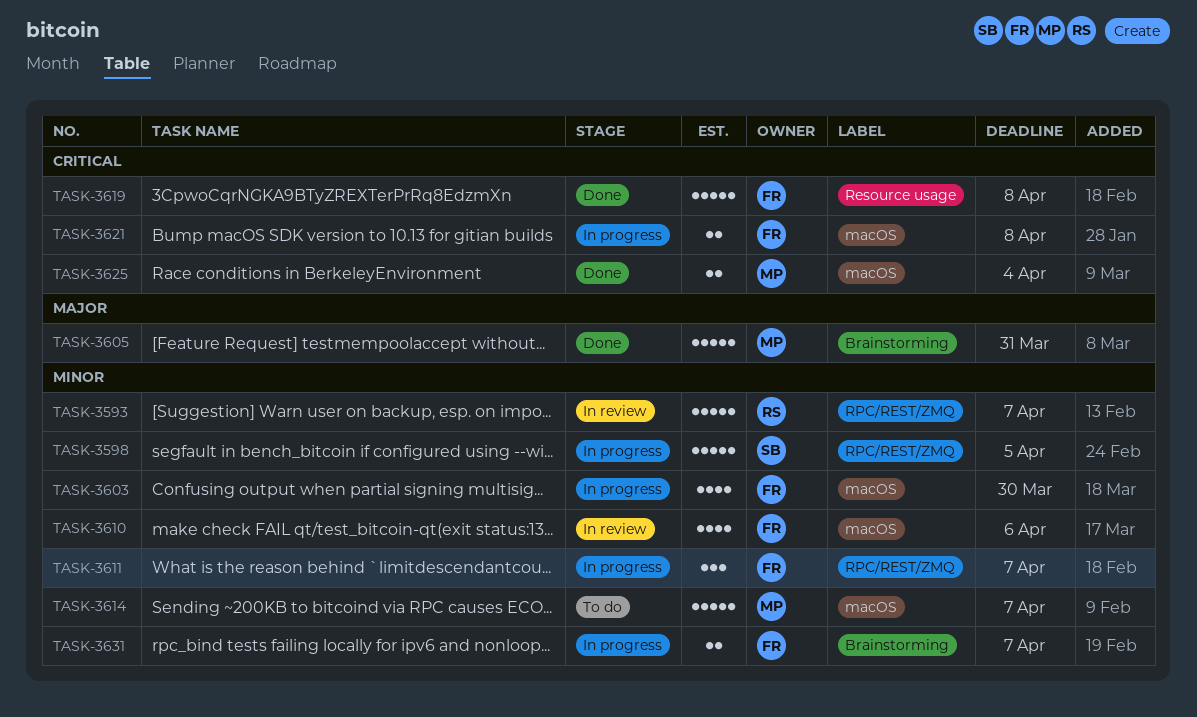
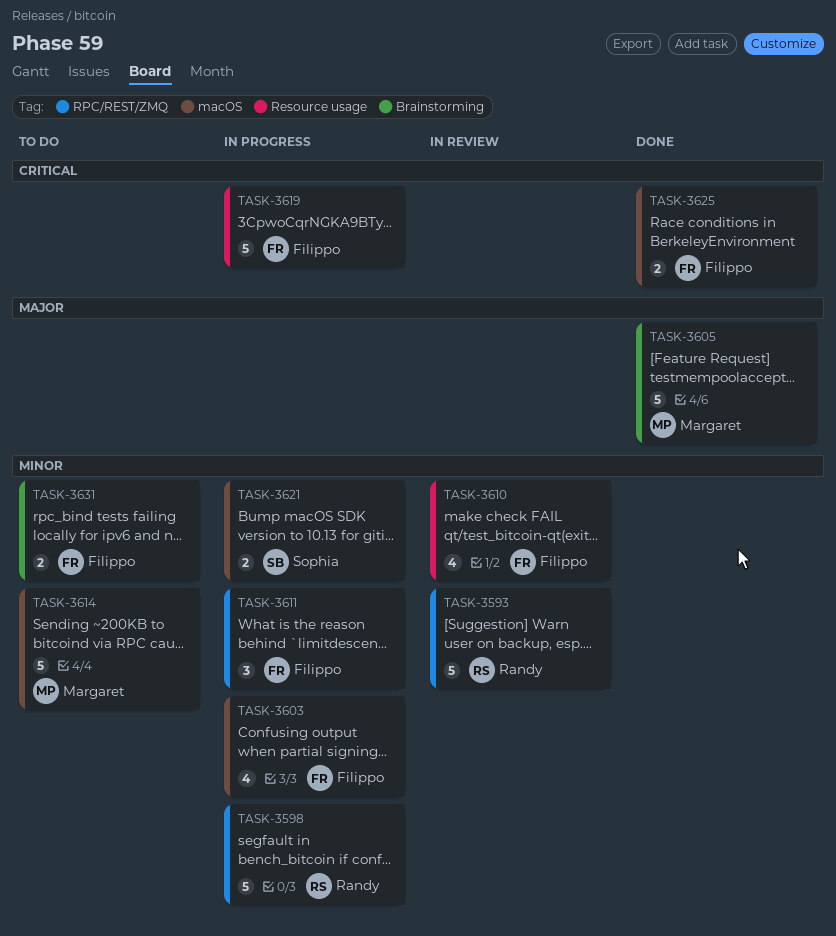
TASK-3598, owner: Sophia -> Randy
TASK-3610, label: macOS -> Resource usage
TASK-3619, status: Done -> In progress
TASK-3621, owner: Filippo -> Sophia
TASK-3621, priority: Critical -> Minor
TASK-3625, owner: Margaret -> Filippo
TASK-3631, status: In progress -> To do

